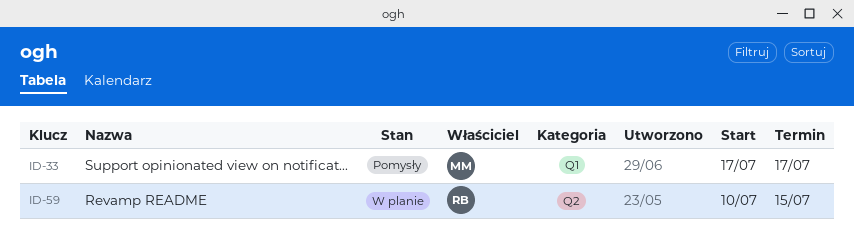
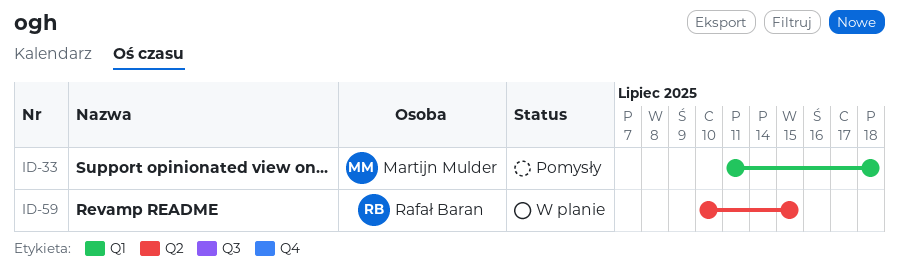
ID-33, start: Jul 17 -> Jul 11
ID-33, due: Jul 17 -> Jul 18

